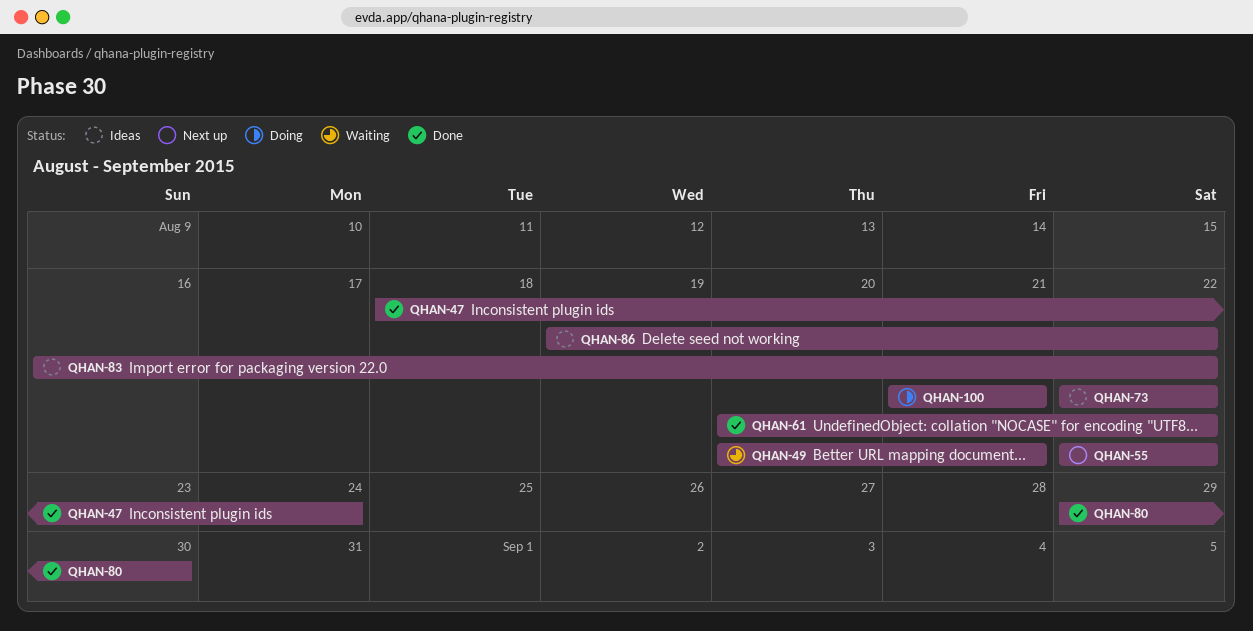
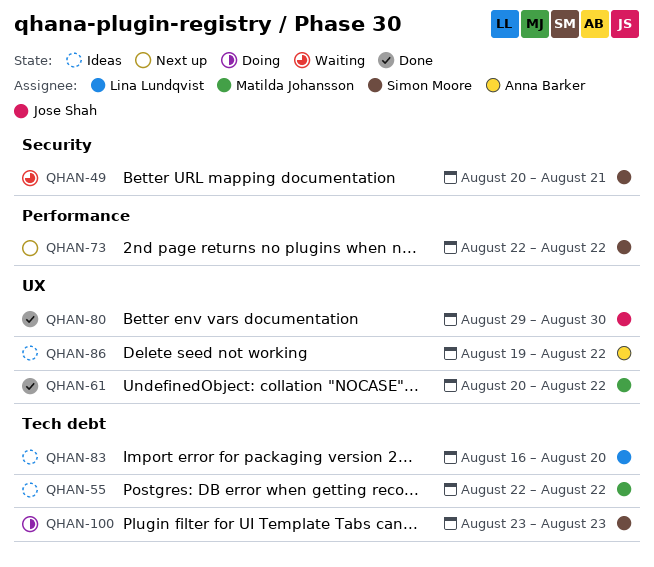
QHAN-47: present -> none
QHAN-55, status: Next up -> Ideas
QHAN-73, status: Ideas -> Next up
QHAN-83, due: Aug 22 -> Aug 20
QHAN-100, start: Aug 21 -> Aug 23
QHAN-100, due: Aug 21 -> Aug 23

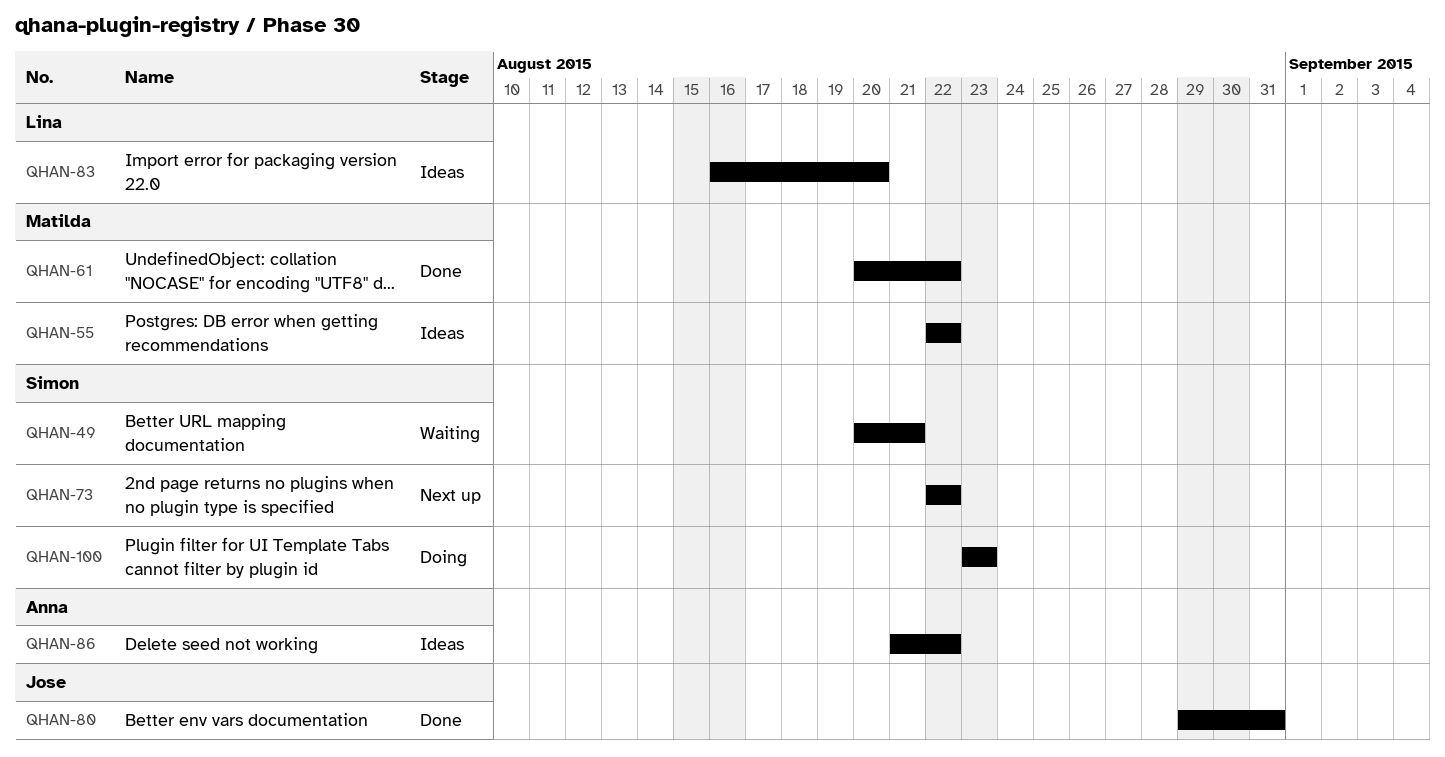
QHAN-80, due: Aug 30 -> Aug 31
QHAN-86, start: Aug 19 -> Aug 21

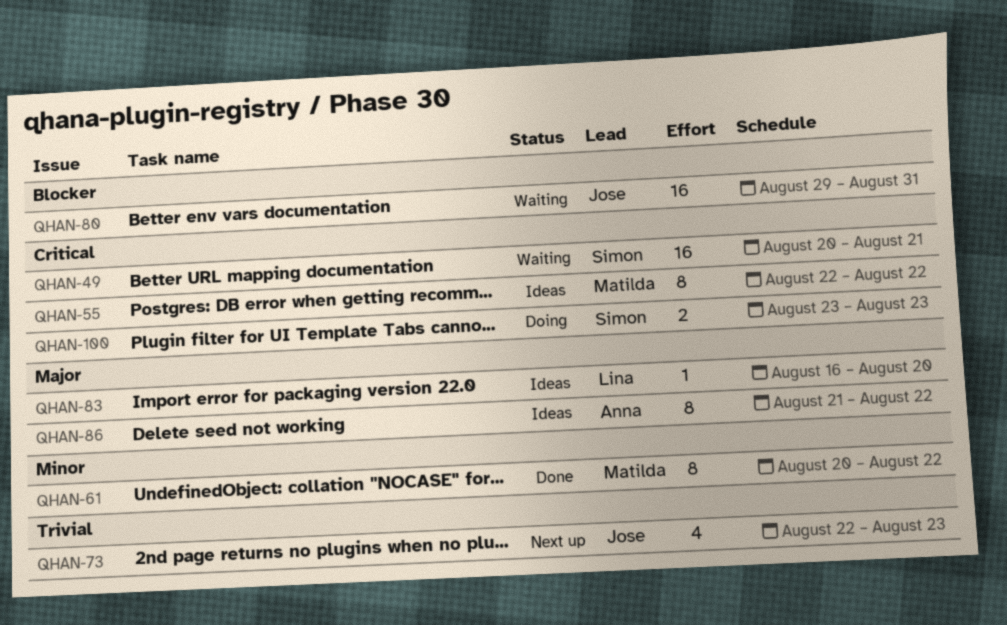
QHAN-73, owner: Simon -> Jose
QHAN-73, due: Aug 22 -> Aug 23
QHAN-80, status: Done -> Waiting

